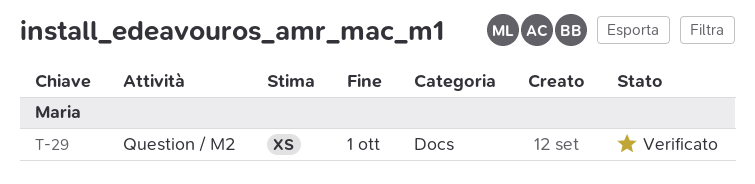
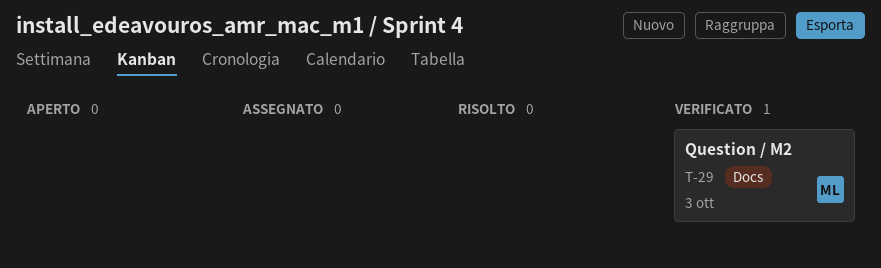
T-29, due: Oct 1 -> Oct 3

